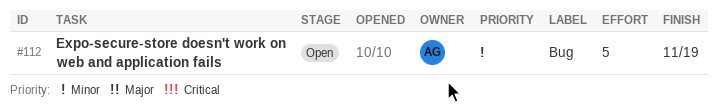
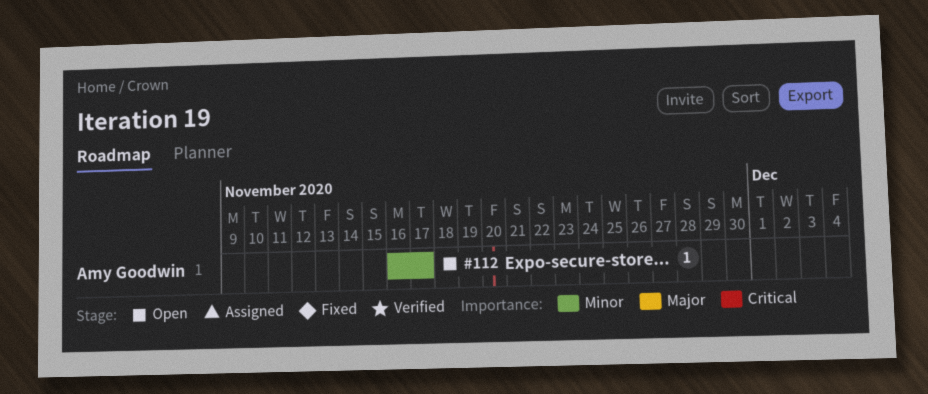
#112, estimate: 5 -> 1
#112, due: Nov 19 -> Nov 17

